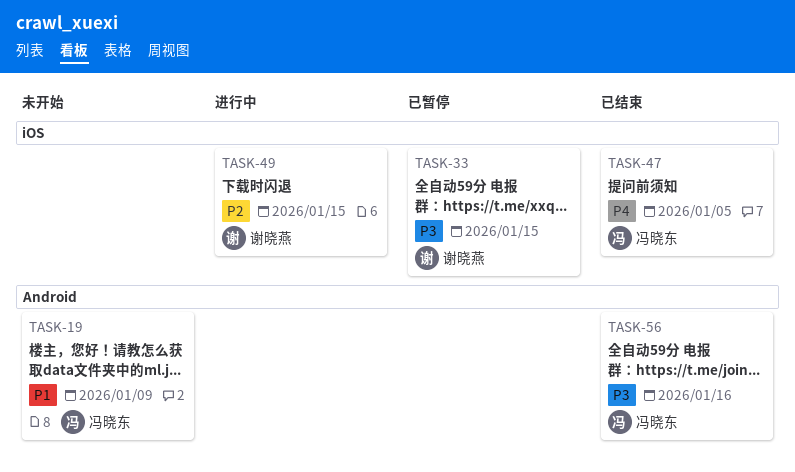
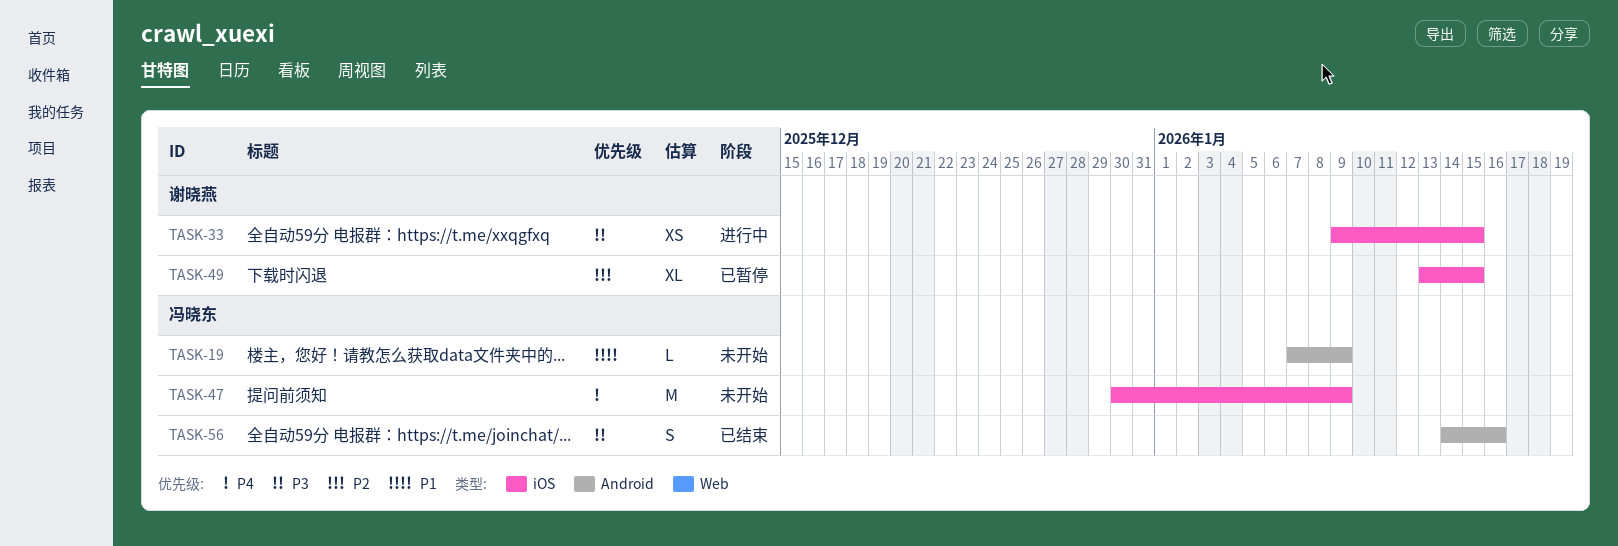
TASK-33, status: 已暂停 -> 进行中
TASK-47, status: 已结束 -> 未开始
TASK-47, due: Jan 5 -> Jan 9
TASK-49, status: 进行中 -> 已暂停

